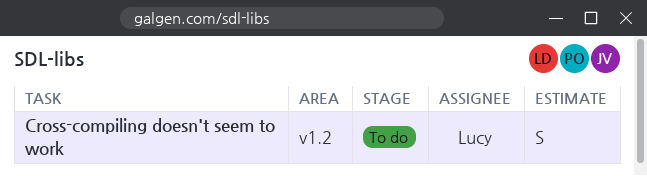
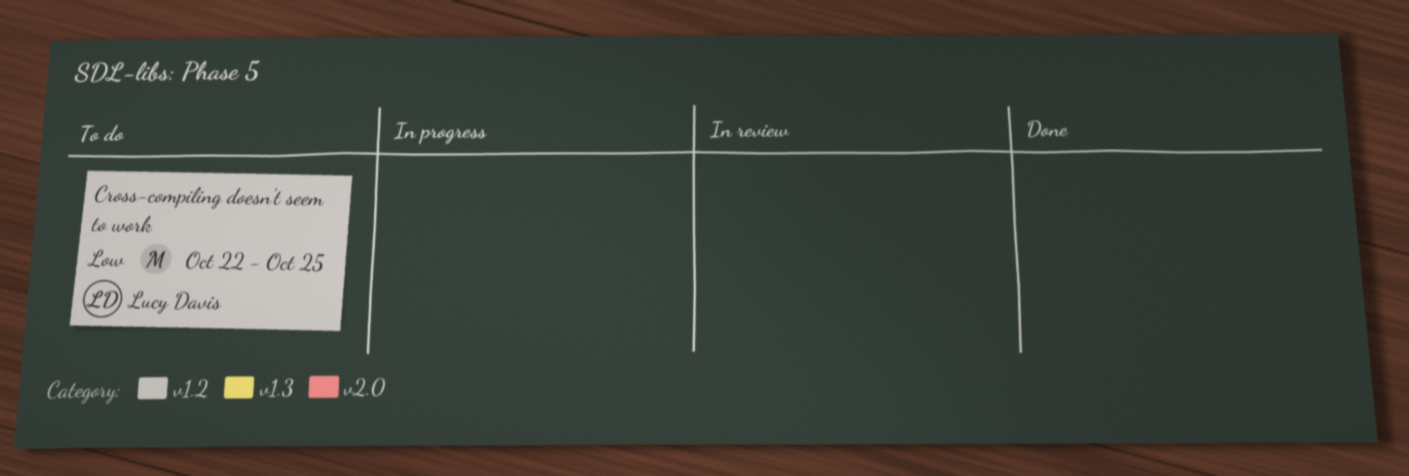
Cross-compiling doesn't seem to work, estimate: S -> M

